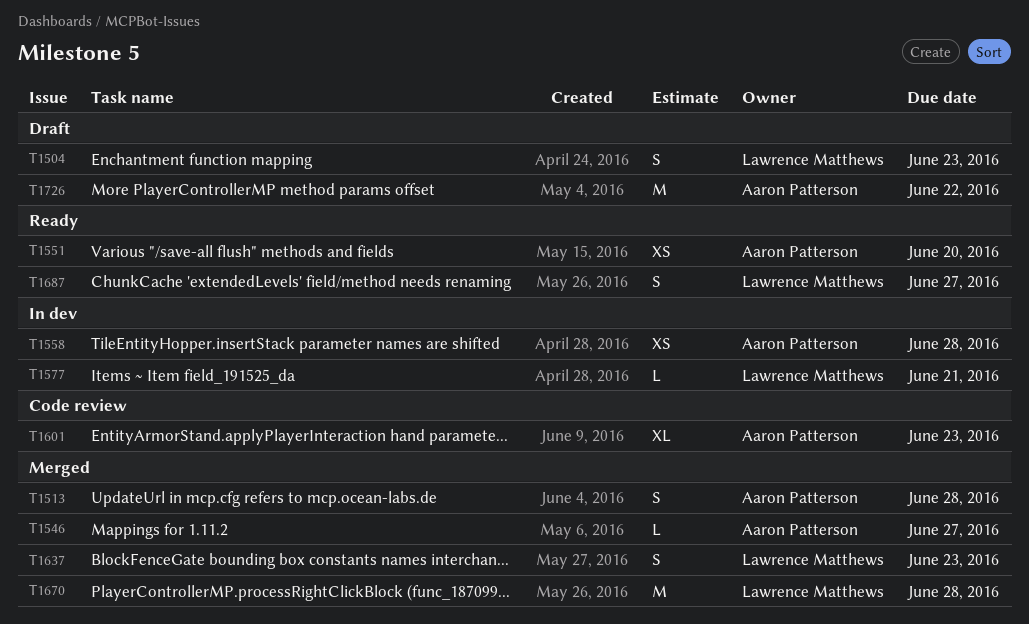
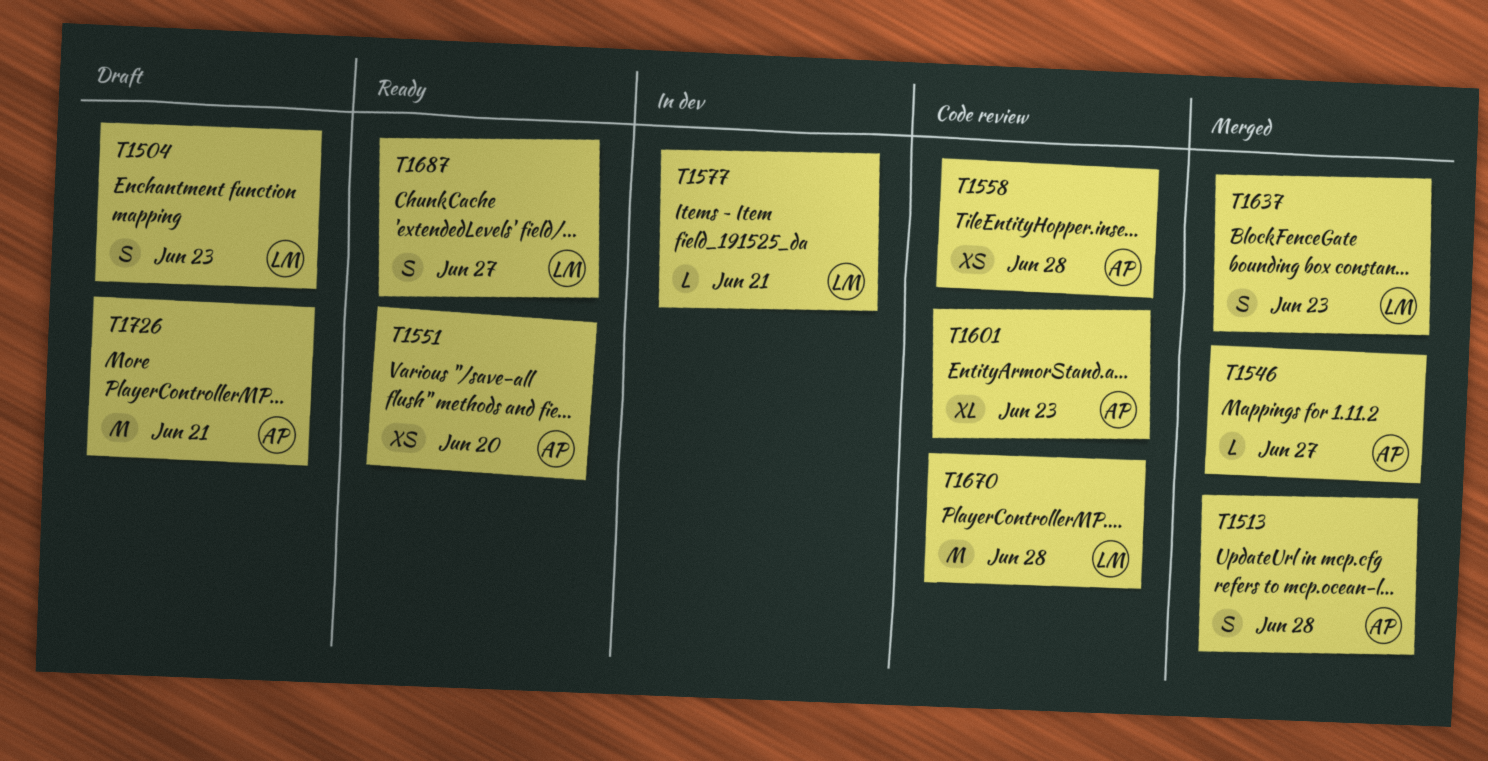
T1558, status: In dev -> Code review
T1670, status: Merged -> Code review
T1726, due: Jun 22 -> Jun 21

